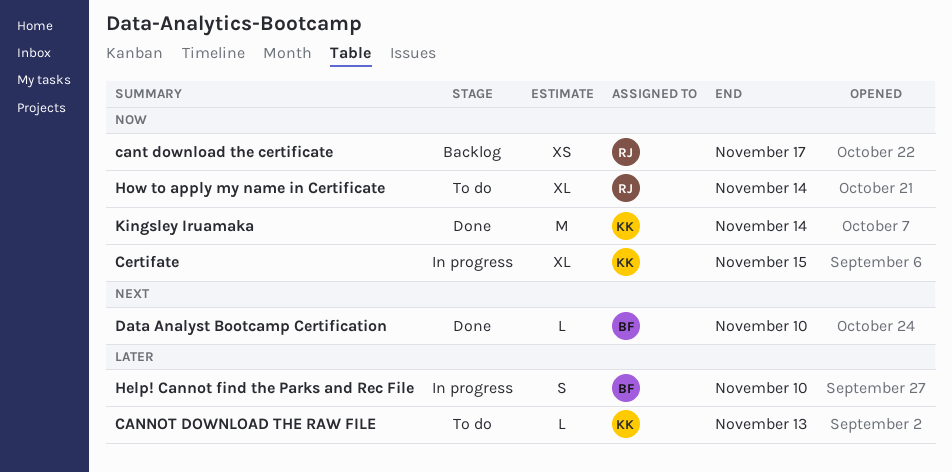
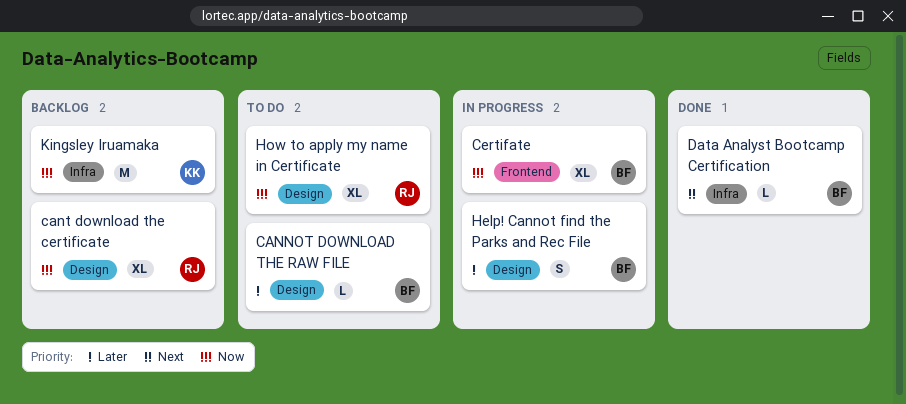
CANNOT DOWNLOAD THE RAW FILE, owner: KK -> BF
cant download the certificate, estimate: XS -> XL
Certifate, owner: KK -> BF
Kingsley Iruamaka, status: Done -> Backlog

